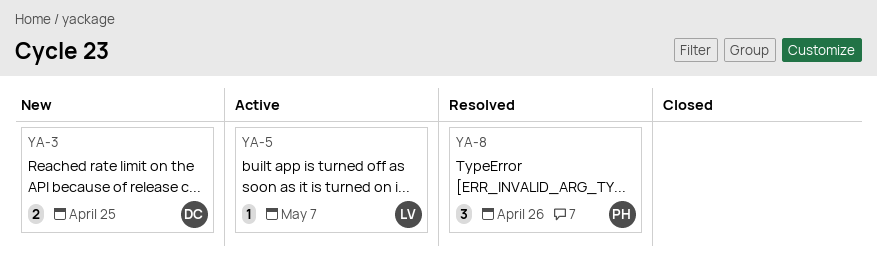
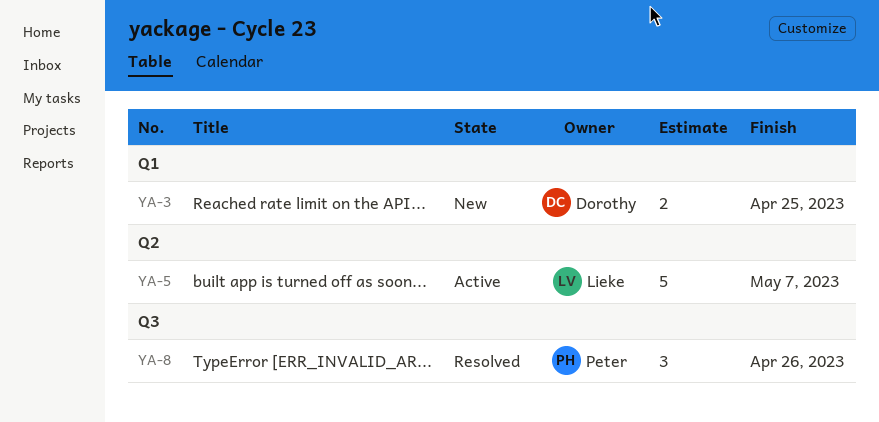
YA-5, estimate: 1 -> 5

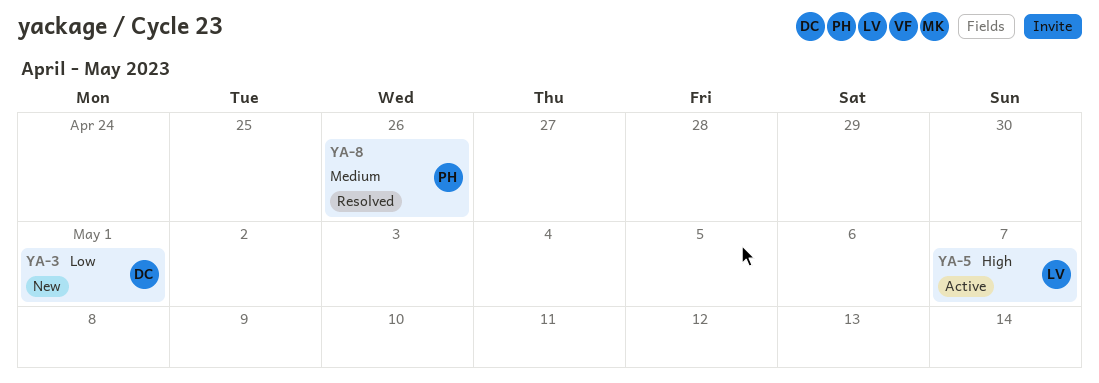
YA-3, due: Apr 25 -> May 1

